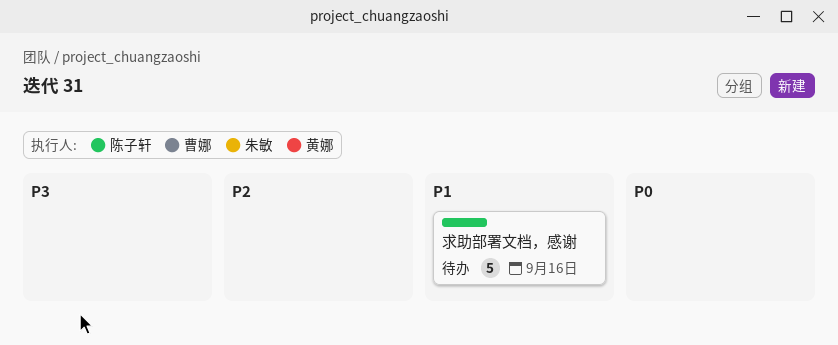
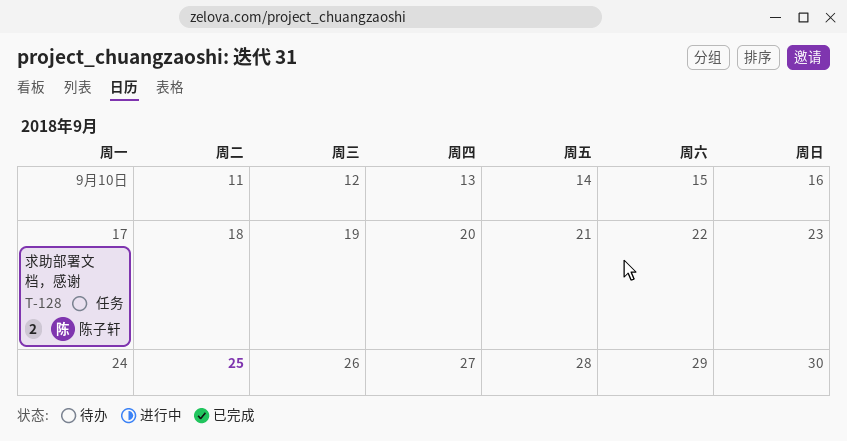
求助部署文档，感谢, estimate: 5 -> 2
求助部署文档，感谢, due: Sep 16 -> Sep 17

